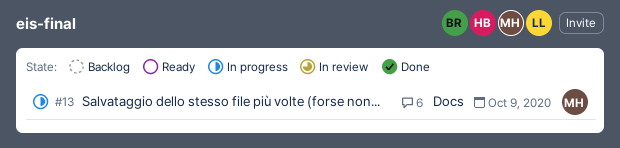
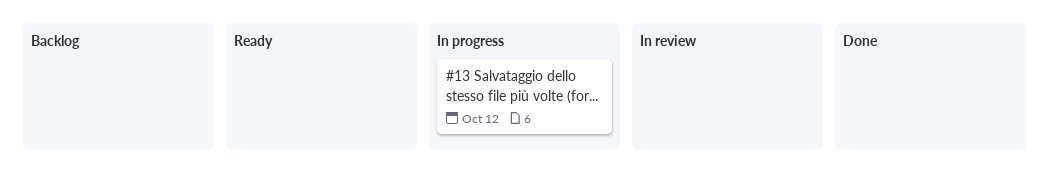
#13, due: Oct 9 -> Oct 12

